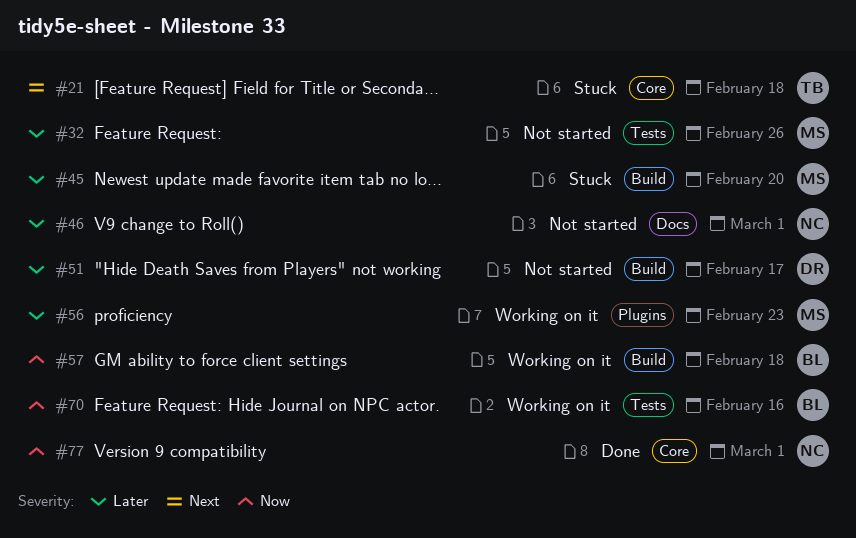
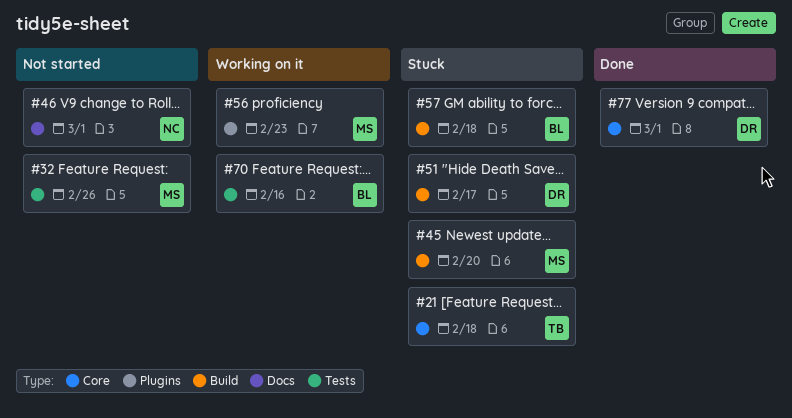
#51, status: Not started -> Stuck
#57, status: Working on it -> Stuck
#77, owner: NC -> DR

